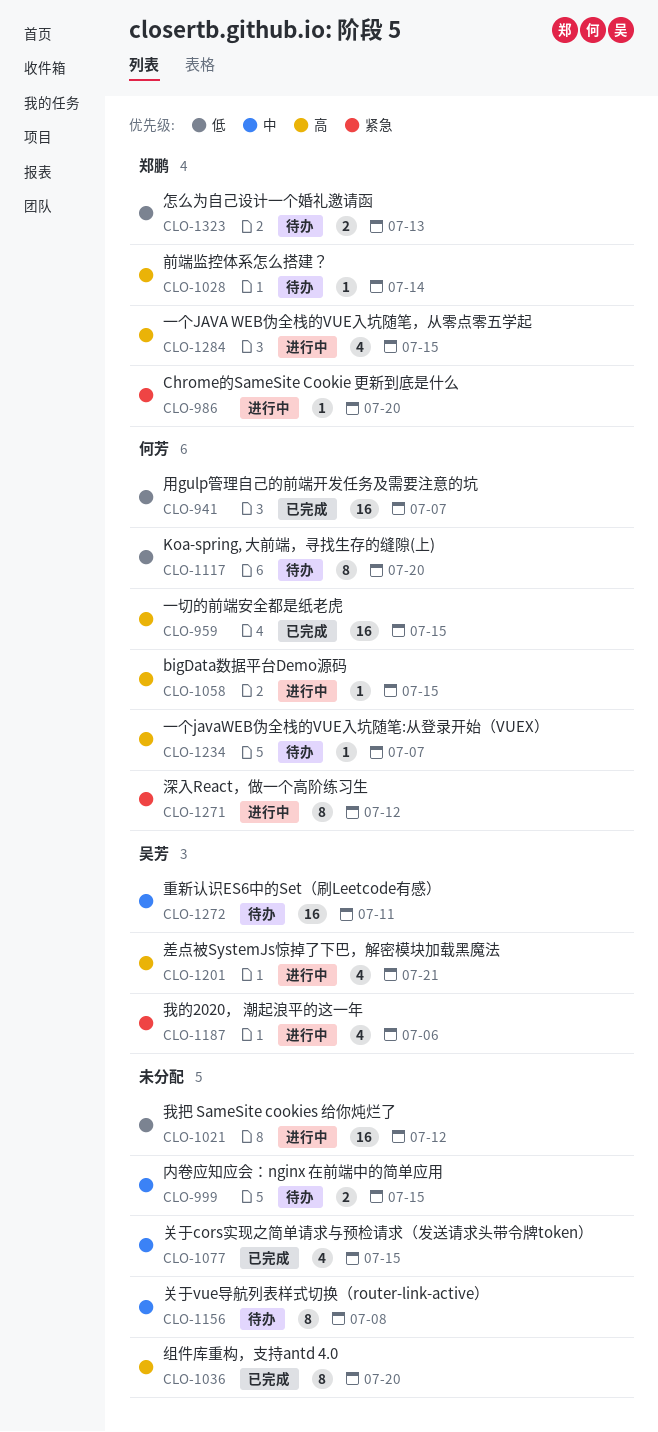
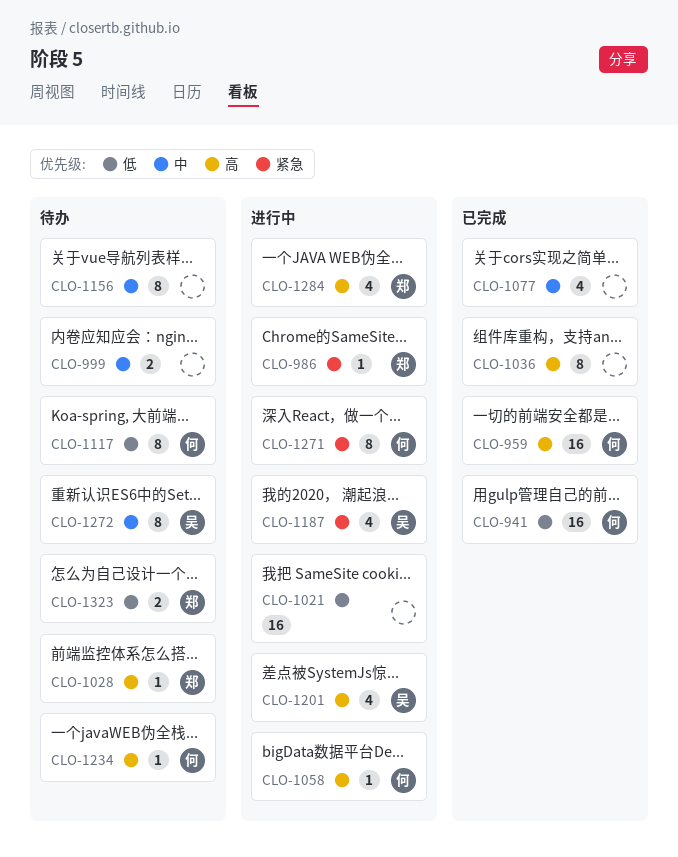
CLO-1272, estimate: 16 -> 8

